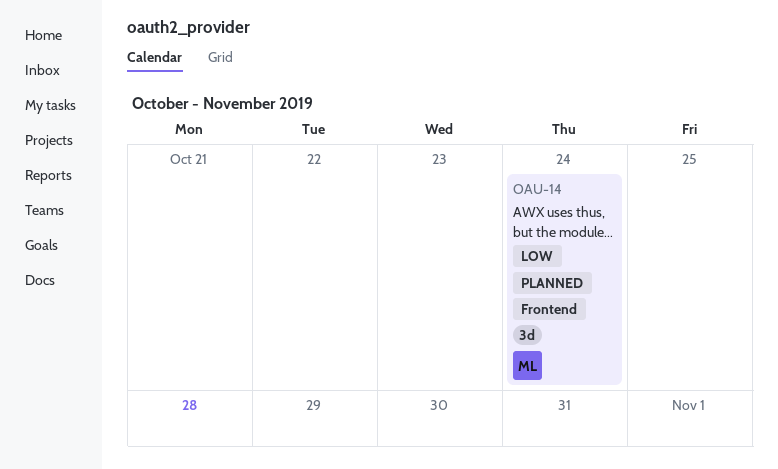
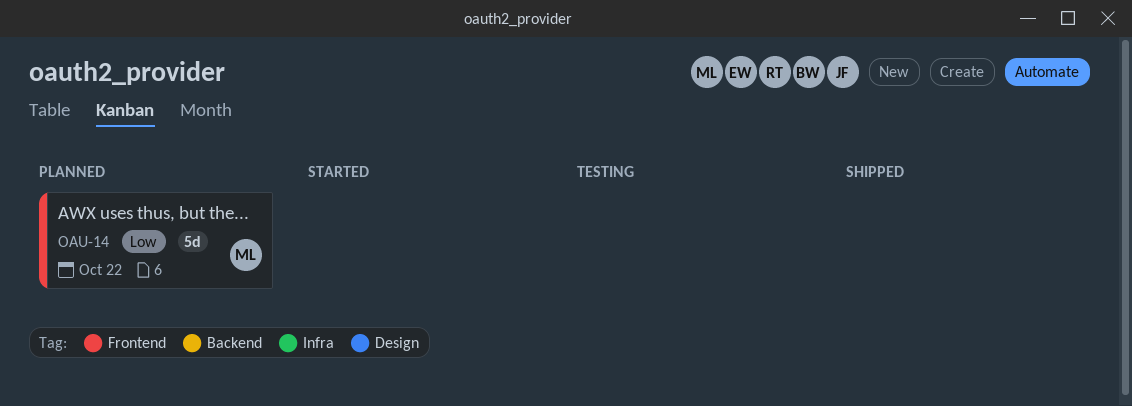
OAU-14, estimate: 3d -> 5d
OAU-14, due: Oct 24 -> Oct 22

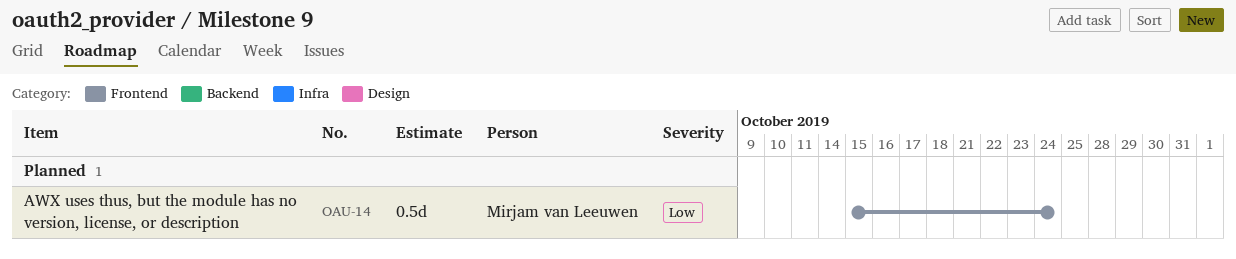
OAU-14, estimate: 5d -> 0.5d
OAU-14, due: Oct 22 -> Oct 24

